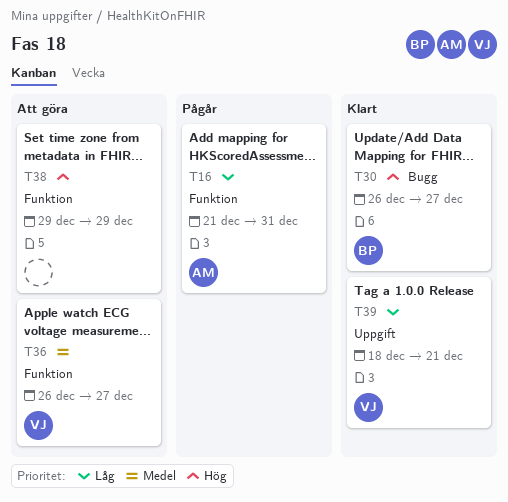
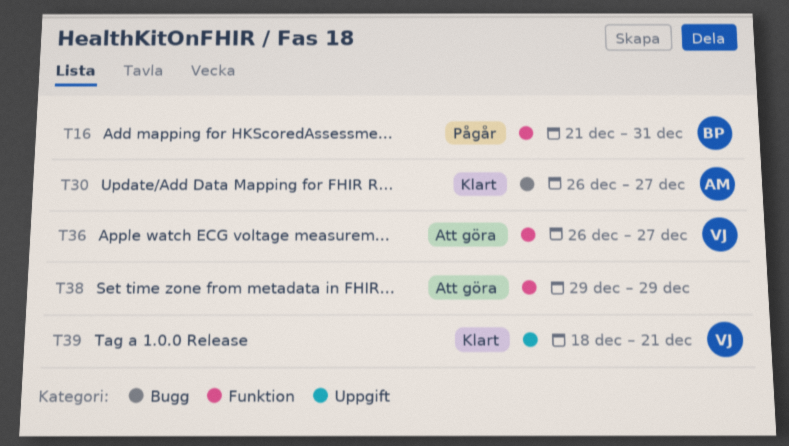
T16, owner: AM -> BP
T30, owner: BP -> AM

